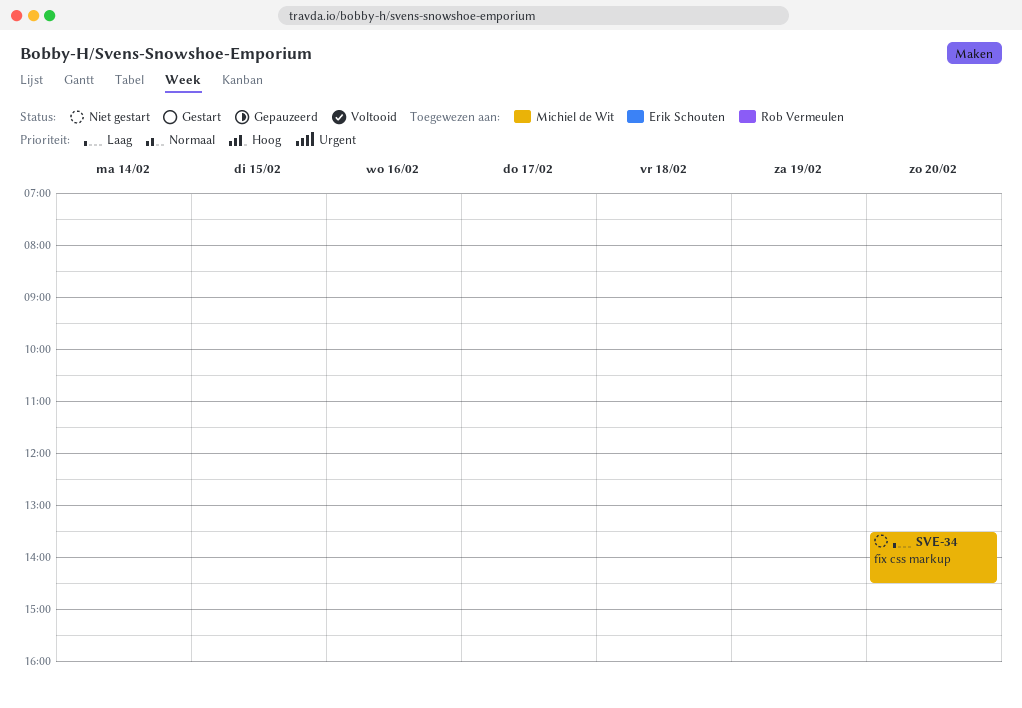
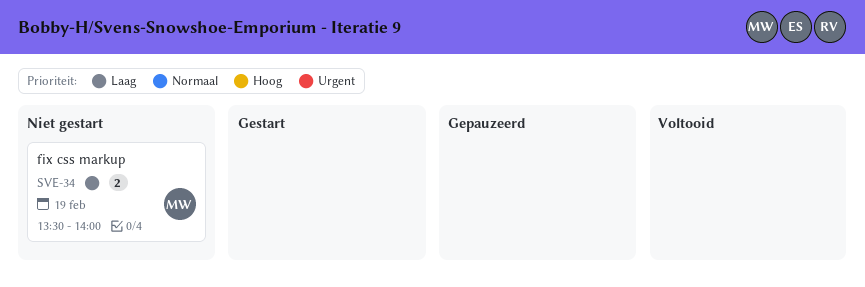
SVE-34, day: Feb 20 -> Feb 19
SVE-34, ends: 14:30 -> 14:00

